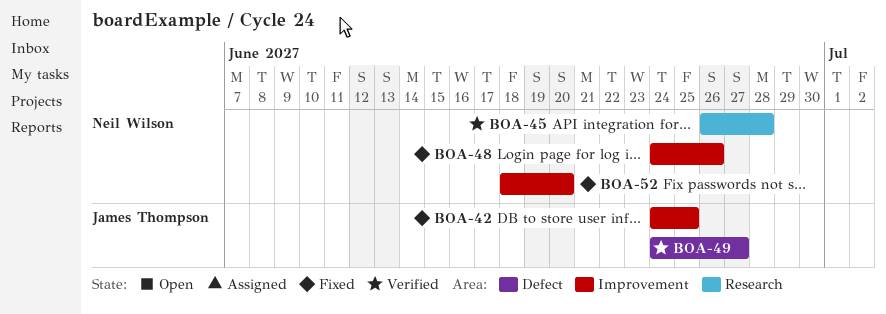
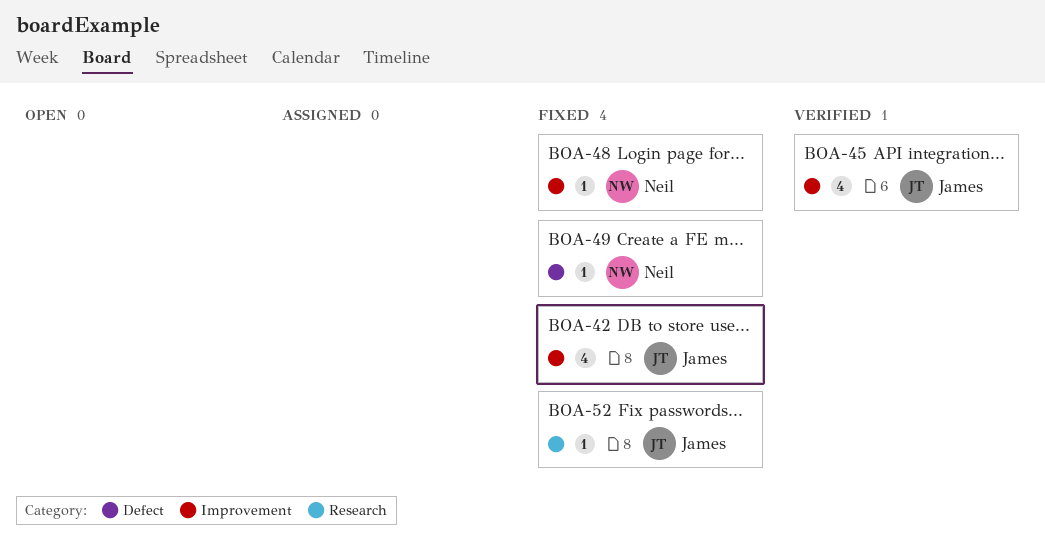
BOA-45, owner: Neil Wilson -> James Thompson
BOA-45, label: Research -> Improvement
BOA-49, status: Verified -> Fixed
BOA-49, owner: James Thompson -> Neil Wilson
BOA-52, owner: Neil Wilson -> James Thompson
BOA-52, label: Improvement -> Research

